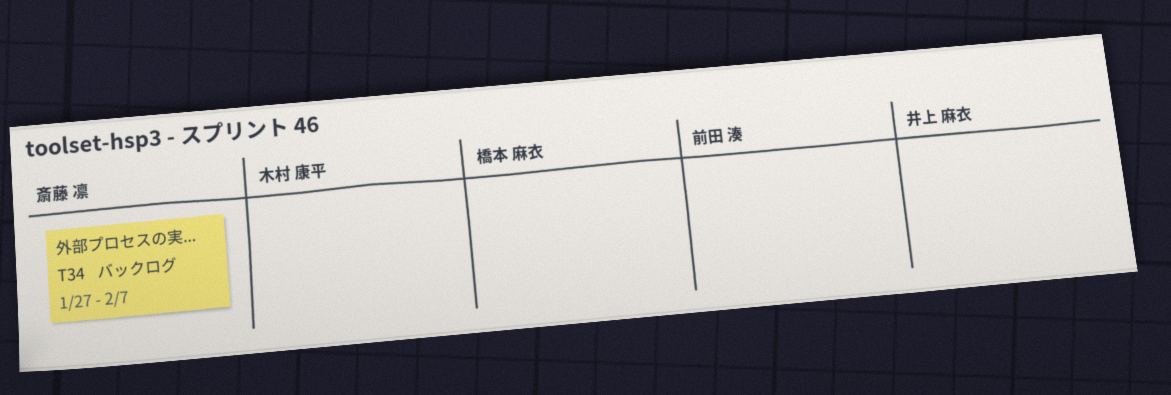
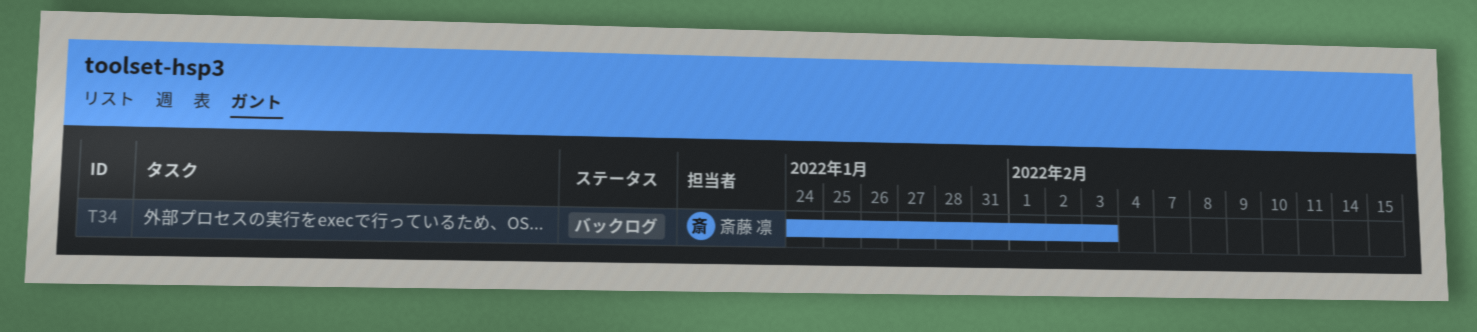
T34, start: Jan 27 -> Jan 24
T34, due: Feb 7 -> Feb 3

